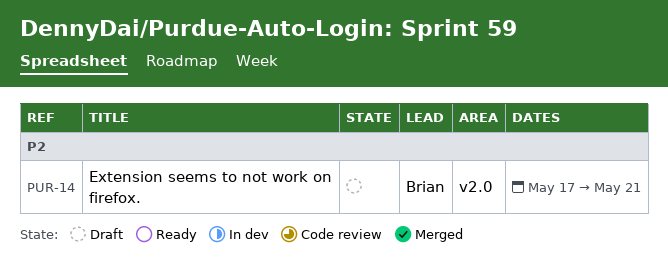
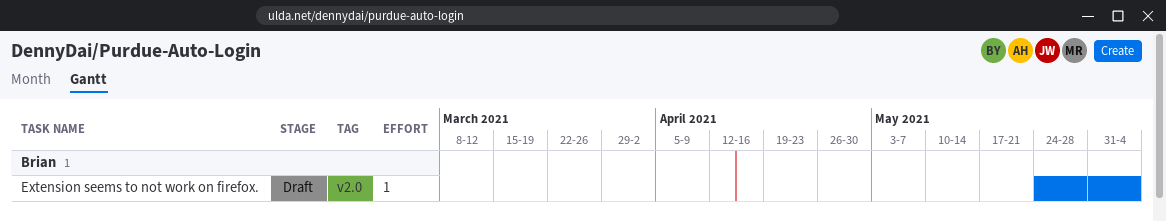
Extension seems to not work on firefox., start: May 17 -> May 24
Extension seems to not work on firefox., due: May 21 -> Jun 4

